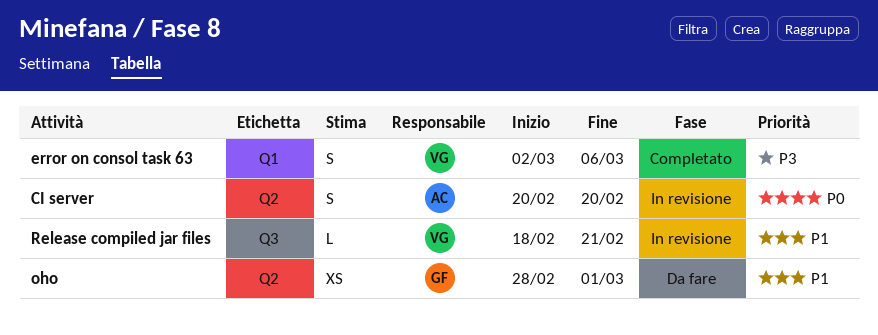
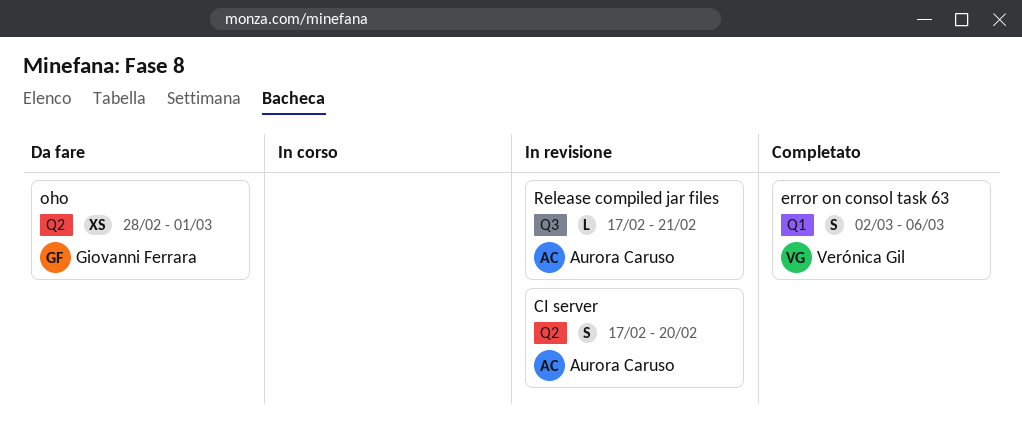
CI server, start: Feb 20 -> Feb 17
Release compiled jar files, owner: Verónica Gil -> Aurora Caruso
Release compiled jar files, start: Feb 18 -> Feb 17

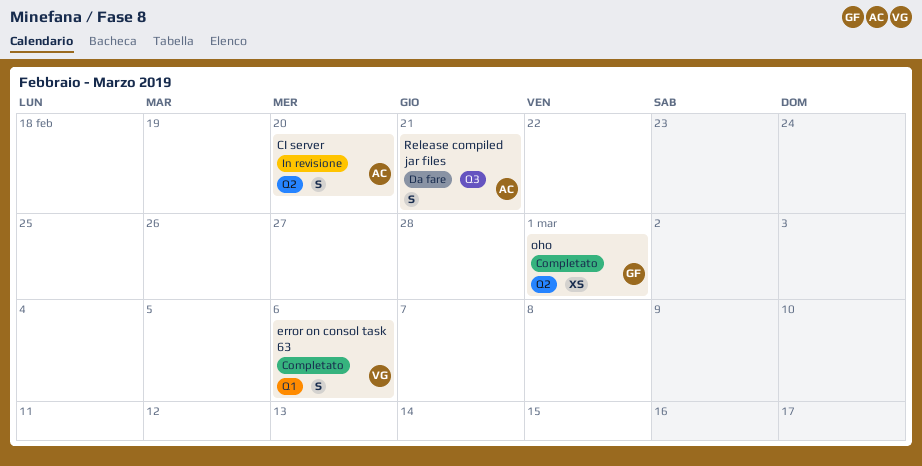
oho, status: Da fare -> Completato
Release compiled jar files, status: In revisione -> Da fare
Release compiled jar files, estimate: L -> S

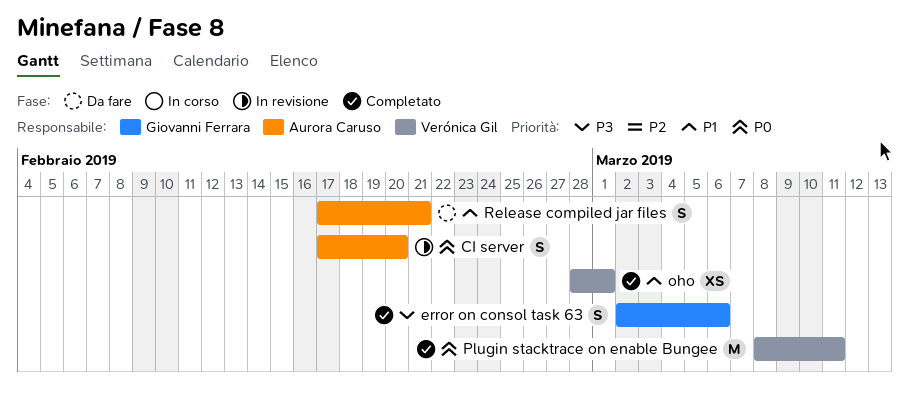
error on consol task 63, owner: Verónica Gil -> Giovanni Ferrara
oho, owner: Giovanni Ferrara -> Verónica Gil
Plugin stacktrace on enable Bungee: none -> present

